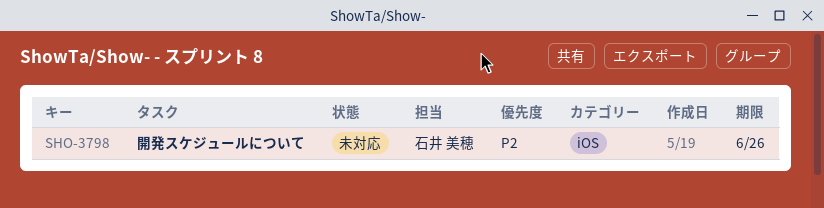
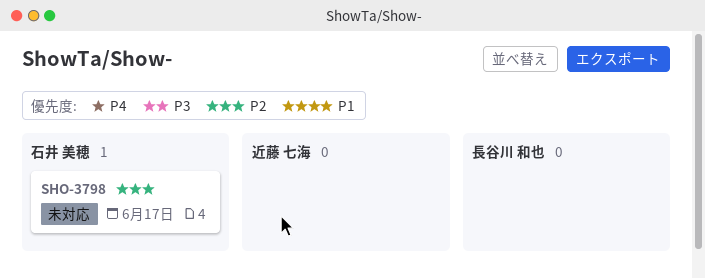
SHO-3798, due: Jun 26 -> Jun 17

